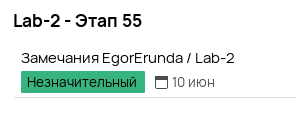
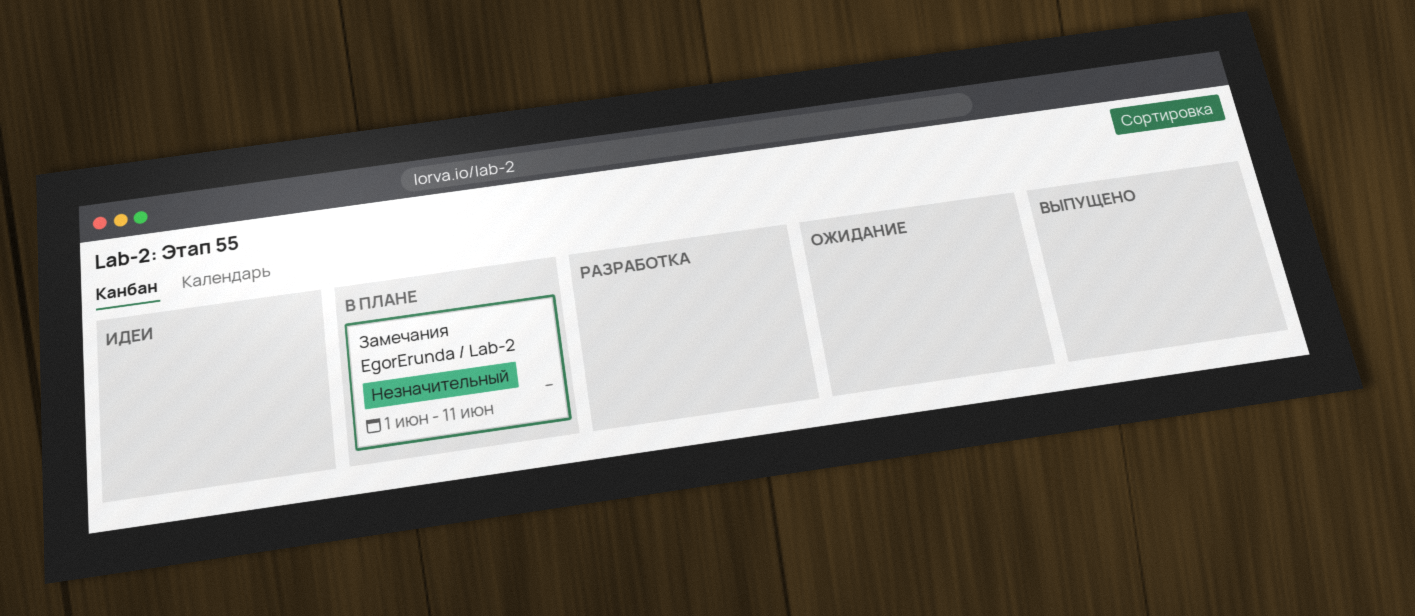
Замечания EgorErunda / Lab-2, due: Jun 10 -> Jun 11

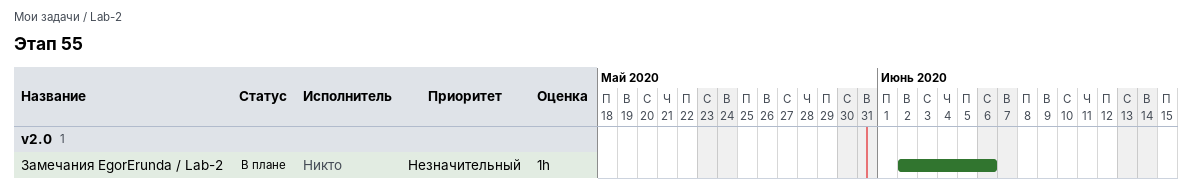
Замечания EgorErunda / Lab-2, start: Jun 1 -> Jun 2
Замечания EgorErunda / Lab-2, due: Jun 11 -> Jun 6

